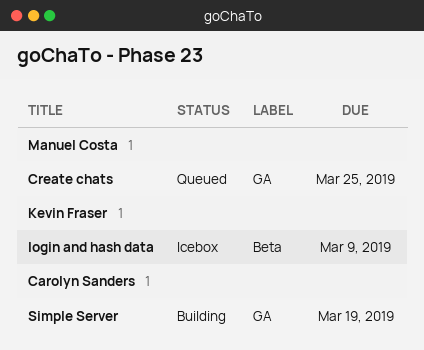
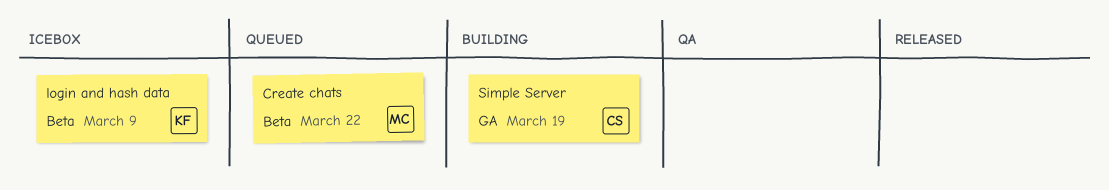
Create chats, label: GA -> Beta
Create chats, due: Mar 25 -> Mar 22

